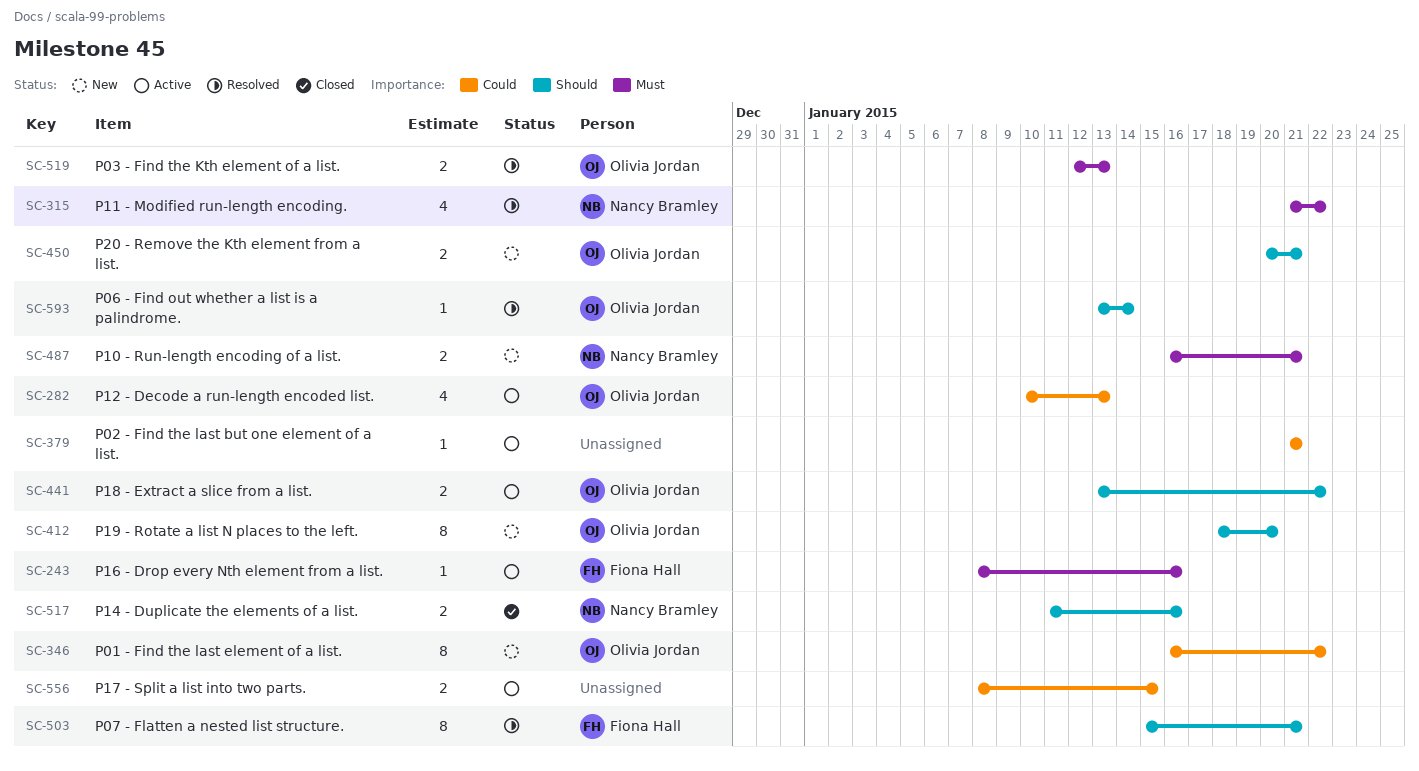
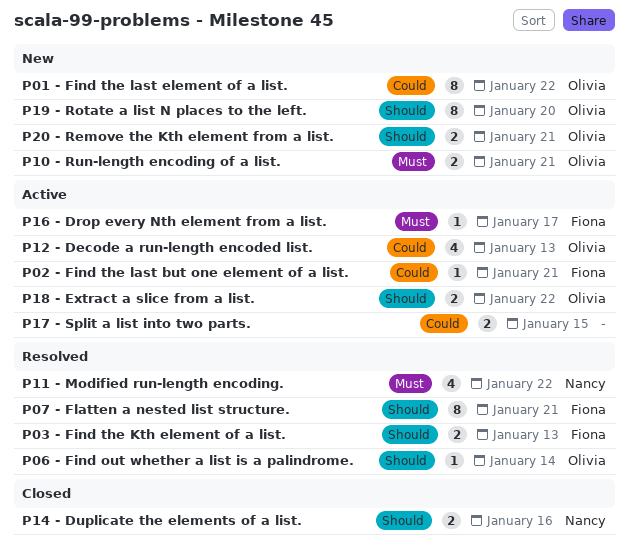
P02 - Find the last but one element of a list., owner: none -> Fiona Hall
P03 - Find the Kth element of a list., owner: Olivia Jordan -> Fiona Hall
P03 - Find the Kth element of a list., priority: Must -> Should
P10 - Run-length encoding of a list., owner: Nancy Bramley -> Olivia Jordan
P16 - Drop every Nth element from a list., due: Jan 16 -> Jan 17

